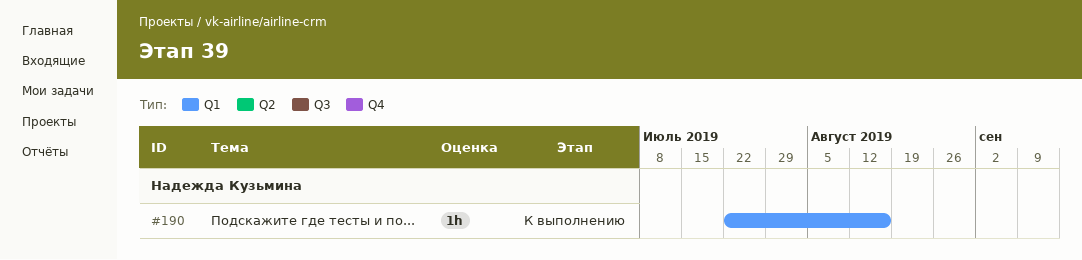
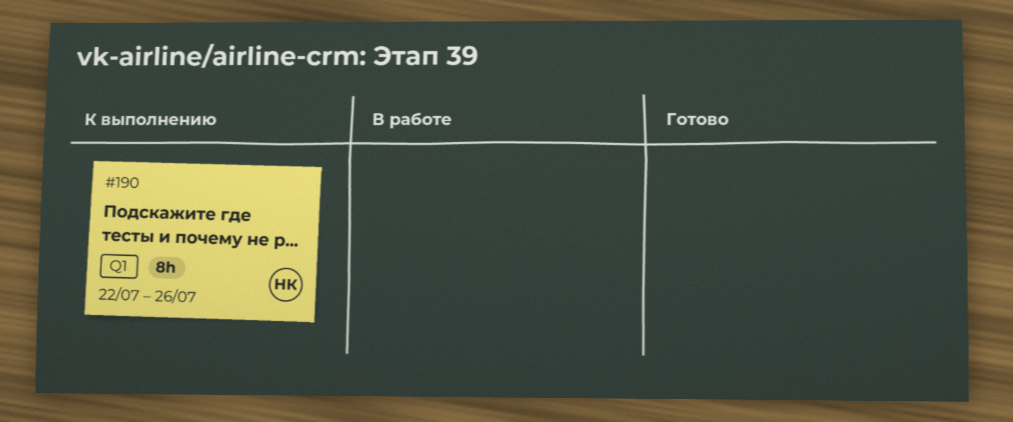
#190, estimate: 1h -> 8h
#190, due: Aug 16 -> Jul 26

